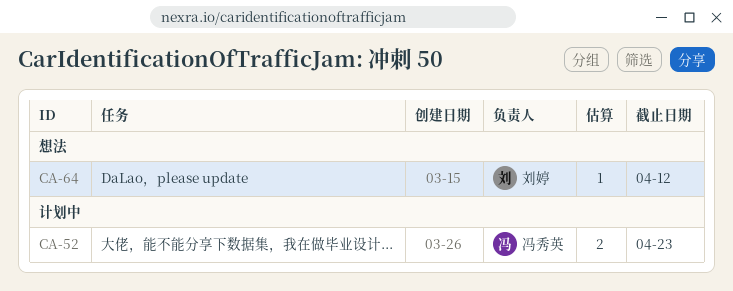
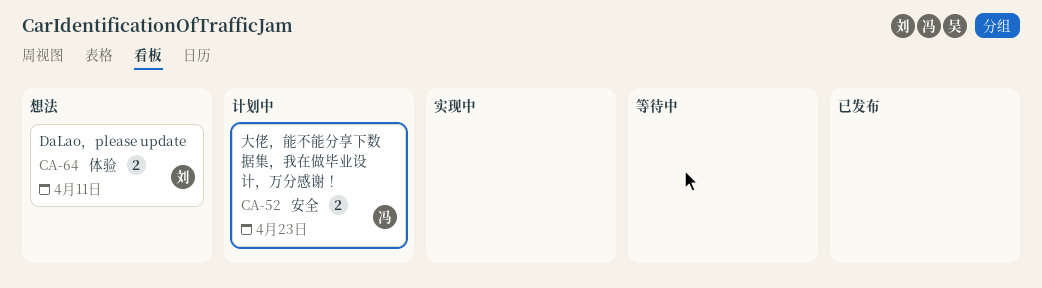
CA-64, estimate: 1 -> 2
CA-64, due: Apr 12 -> Apr 11

